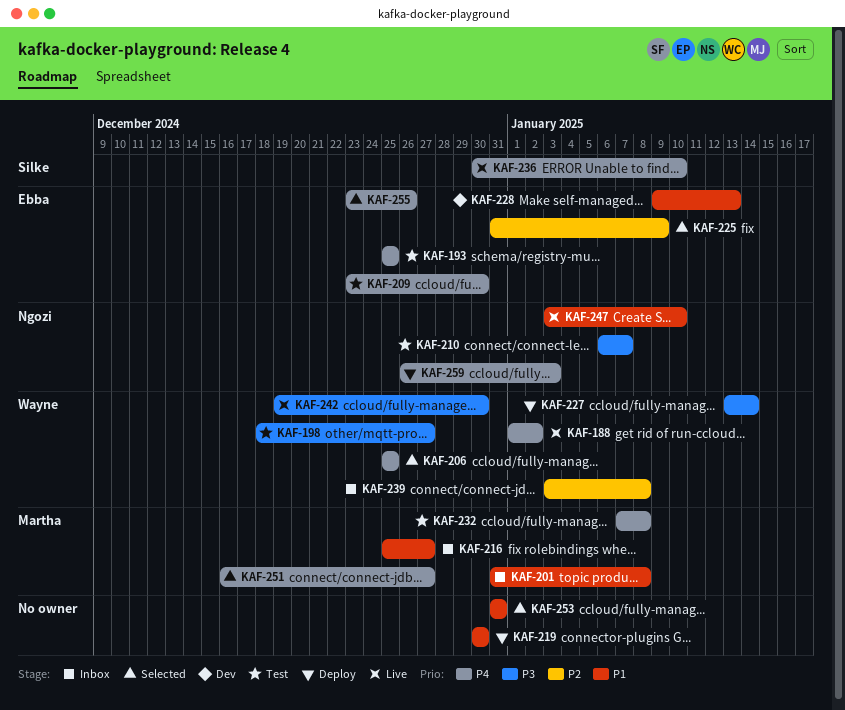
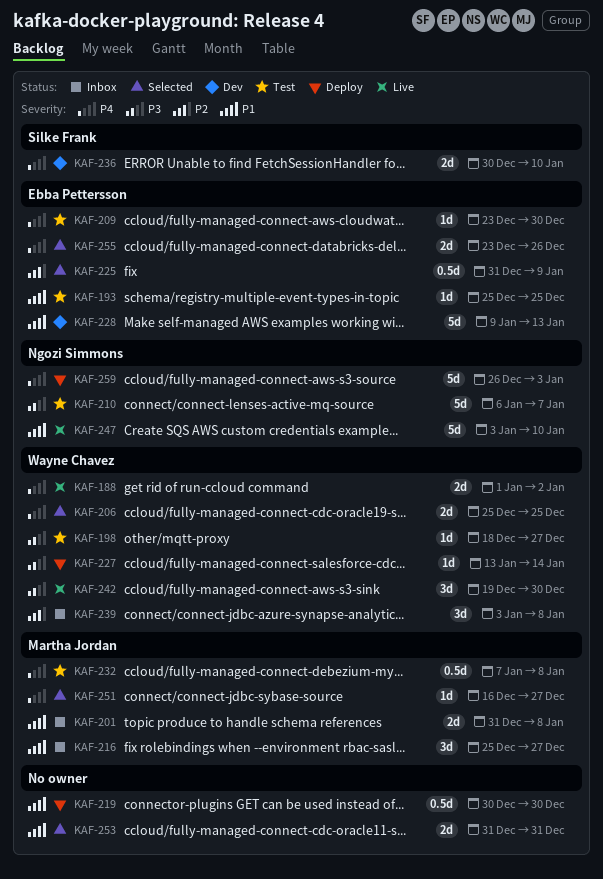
KAF-193, priority: P4 -> P1
KAF-236, status: Live -> Dev

